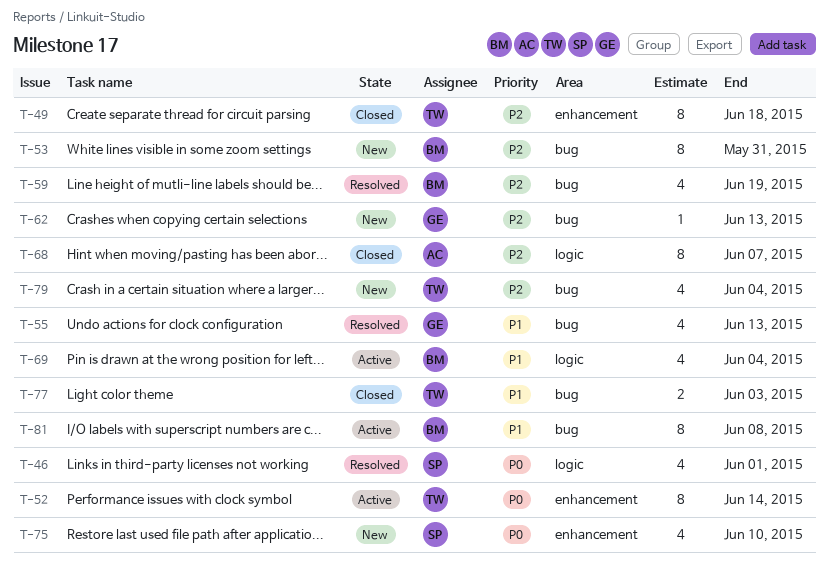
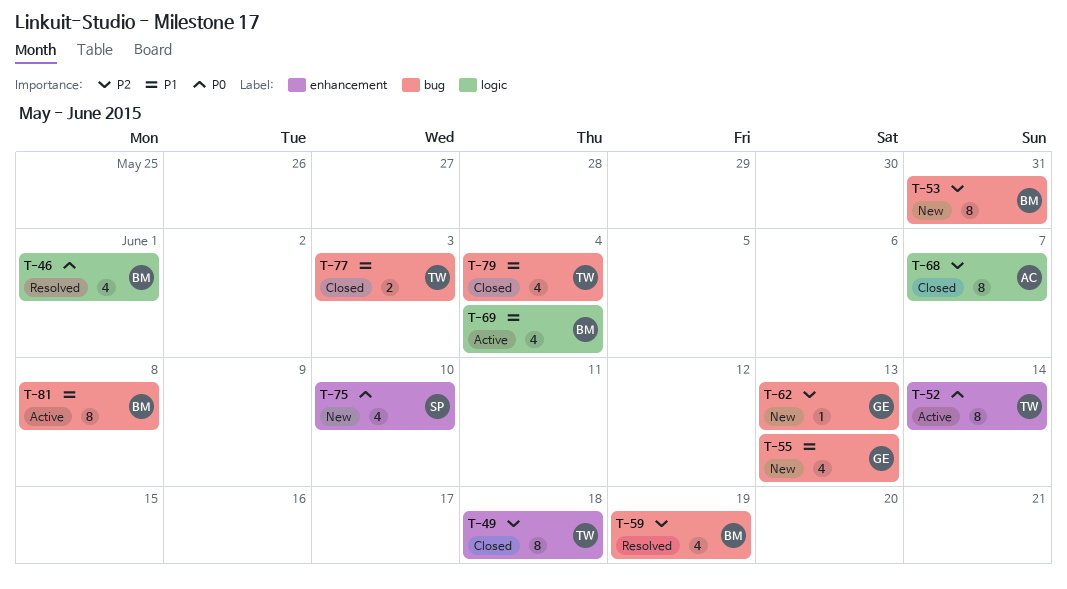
T-46, owner: SP -> BM
T-55, status: Resolved -> New
T-79, status: New -> Closed
T-79, priority: P2 -> P1

